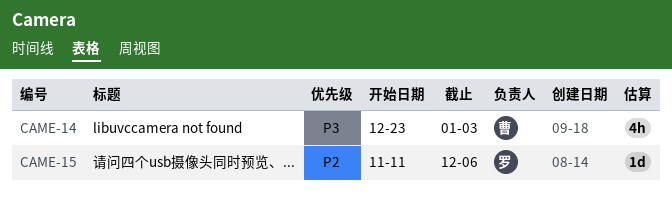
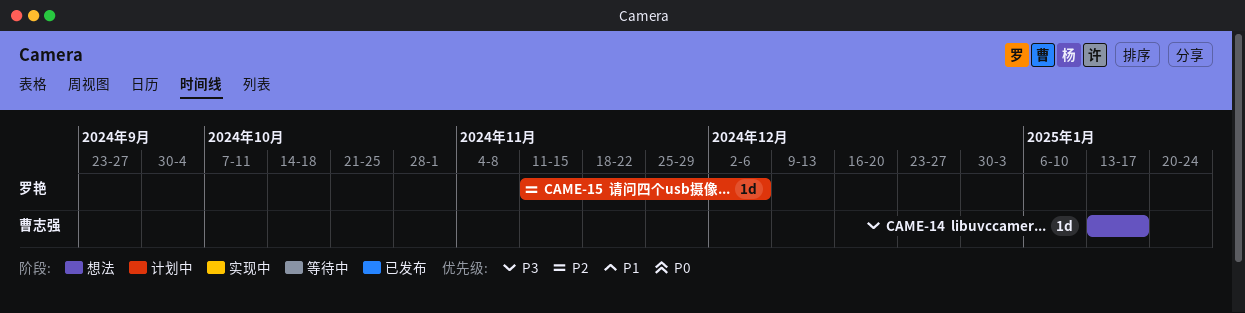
CAME-14, estimate: 4h -> 1d
CAME-14, start: Dec 23 -> Jan 13
CAME-14, due: Jan 3 -> Jan 17

